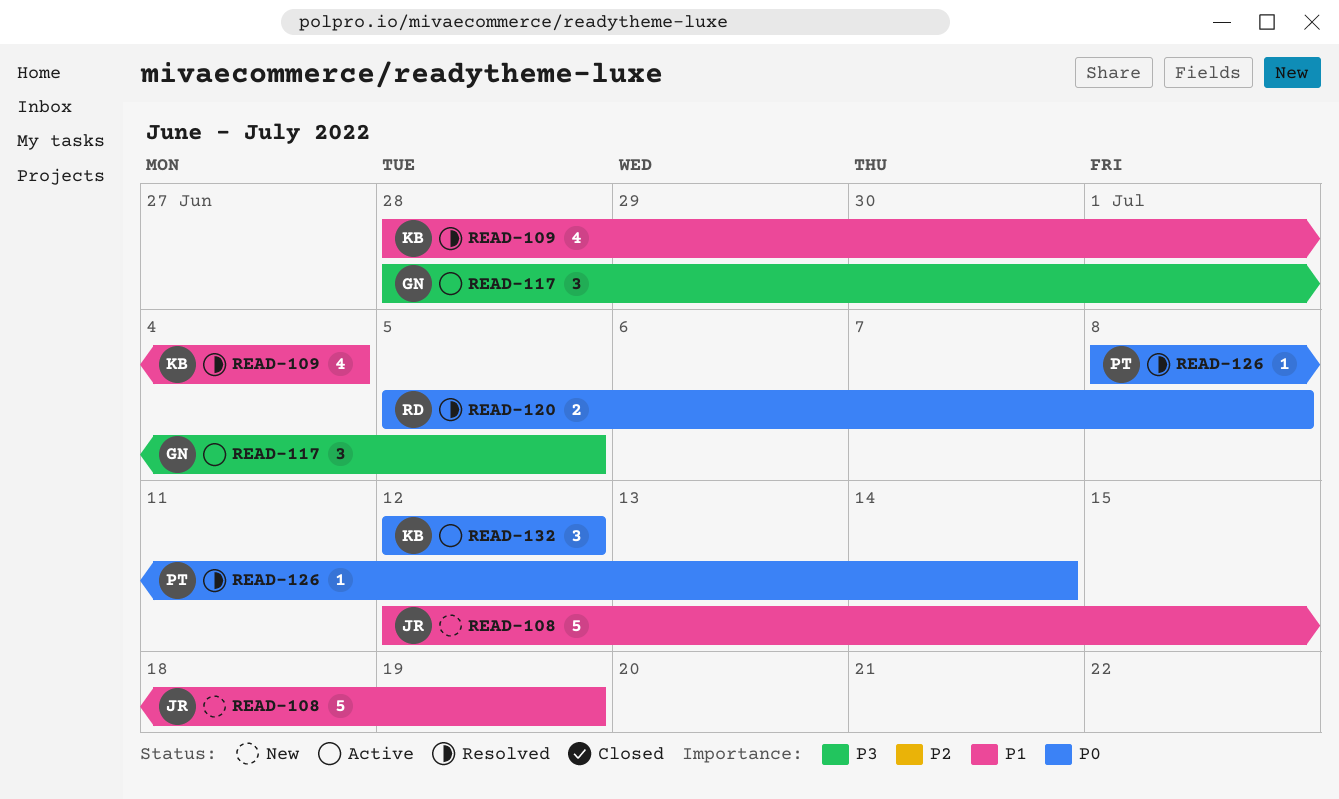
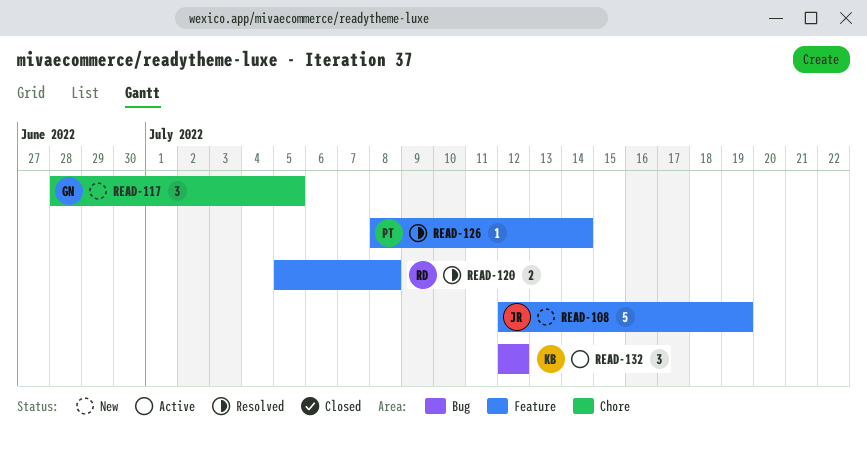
READ-109: present -> none
READ-117, status: Active -> New

